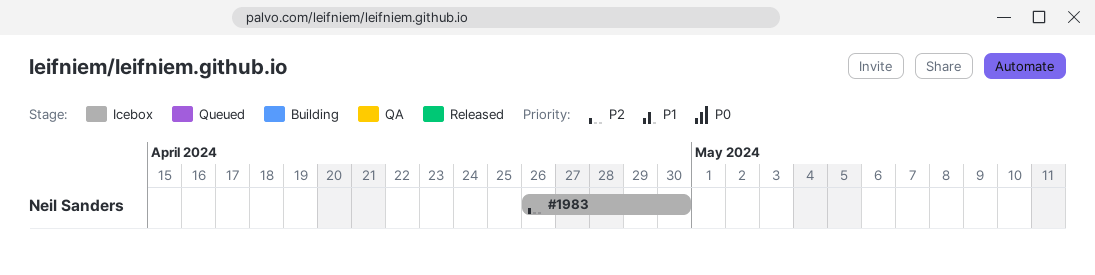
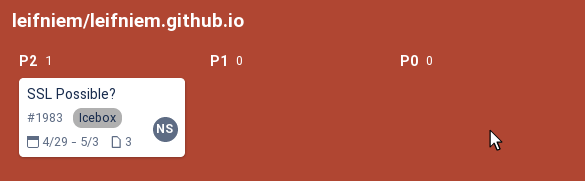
#1983, start: Apr 26 -> Apr 29
#1983, due: Apr 30 -> May 3

